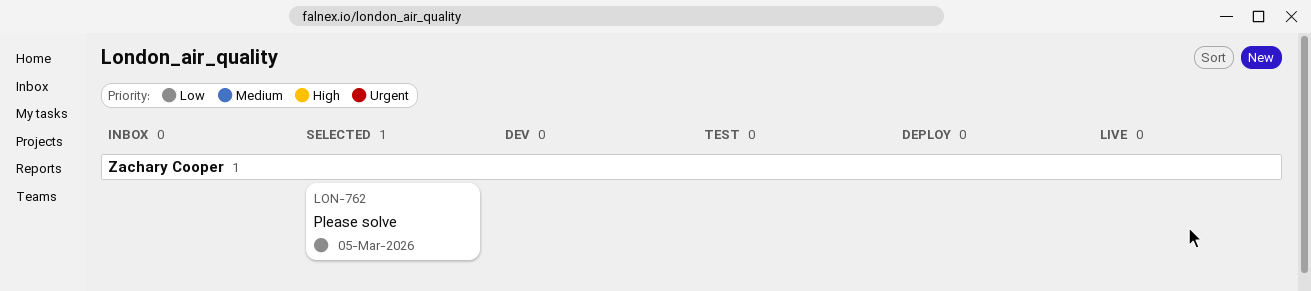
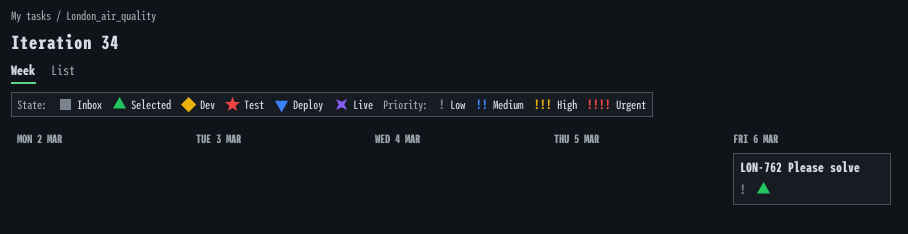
LON-762, due: Mar 5 -> Mar 6

